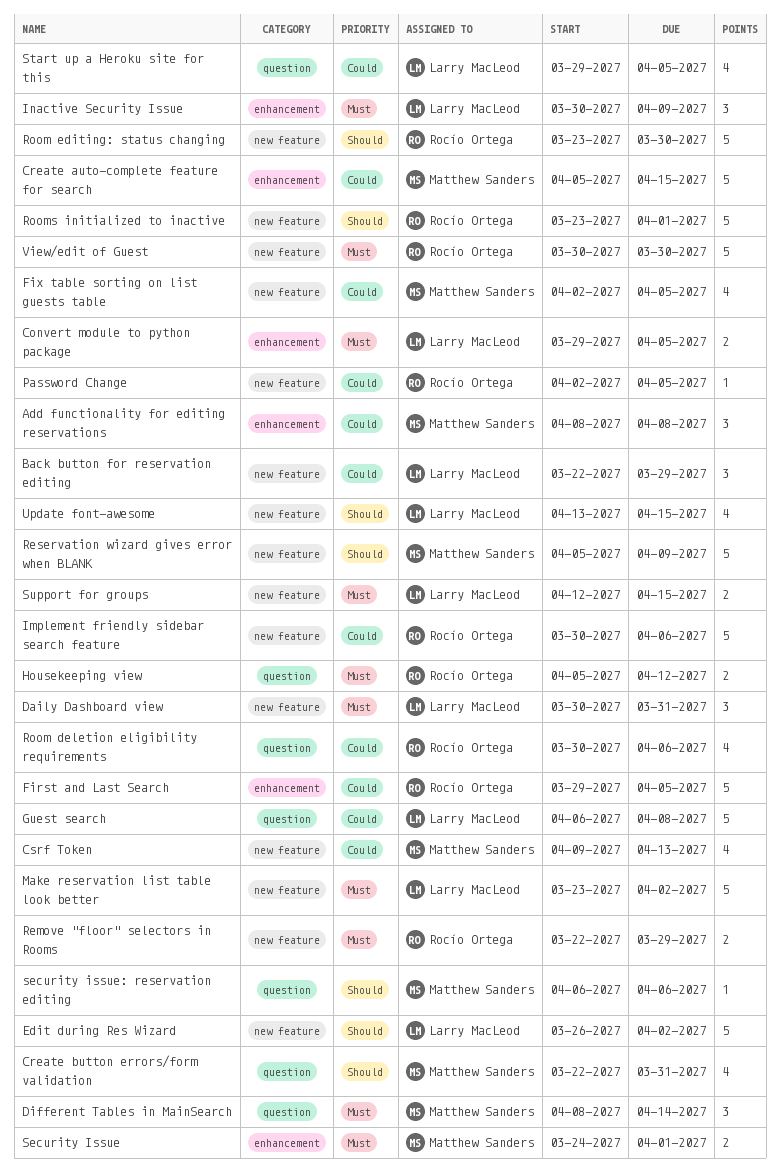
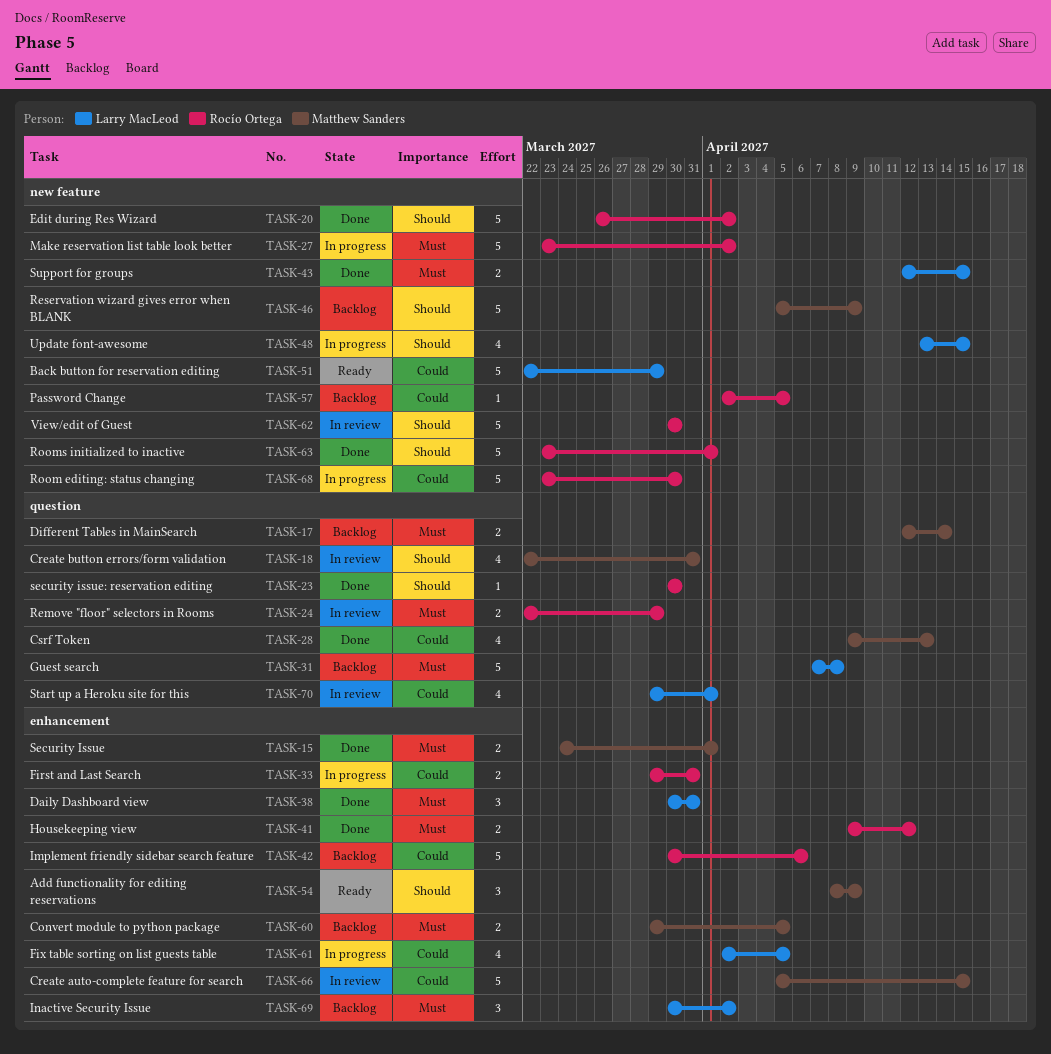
Add functionality for editing reservations, priority: Could -> Should
Add functionality for editing reservations, due: Apr 8 -> Apr 9
Back button for reservation editing, estimate: 3 -> 5
Convert module to python package, owner: Larry MacLeod -> Matthew Sanders
Csrf Token, label: new feature -> question
Daily Dashboard view, label: new feature -> enhancement
Different Tables in MainSearch, estimate: 3 -> 2
Different Tables in MainSearch, start: Apr 8 -> Apr 12
Edit during Res Wizard, owner: Larry MacLeod -> Rocío Ortega
First and Last Search, estimate: 5 -> 2
First and Last Search, due: Apr 5 -> Mar 31
Fix table sorting on list guests table, owner: Matthew Sanders -> Larry MacLeod
Fix table sorting on list guests table, label: new feature -> enhancement
Guest search, priority: Could -> Must
Guest search, start: Apr 6 -> Apr 7
Housekeeping view, label: question -> enhancement
Housekeeping view, start: Apr 5 -> Apr 9
Implement friendly sidebar search feature, label: new feature -> enhancement
Inactive Security Issue, due: Apr 9 -> Apr 2
Make reservation list table look better, owner: Larry MacLeod -> Rocío Ortega
Remove "floor" selectors in Rooms, label: new feature -> question
Room deletion eligibility requirements: present -> none
Room editing: status changing, priority: Should -> Could
security issue: reservation editing, owner: Matthew Sanders -> Rocío Ortega
security issue: reservation editing, start: Apr 6 -> Mar 30
security issue: reservation editing, due: Apr 6 -> Mar 30
Start up a Heroku site for this, due: Apr 5 -> Apr 1
View/edit of Guest, priority: Must -> Should

